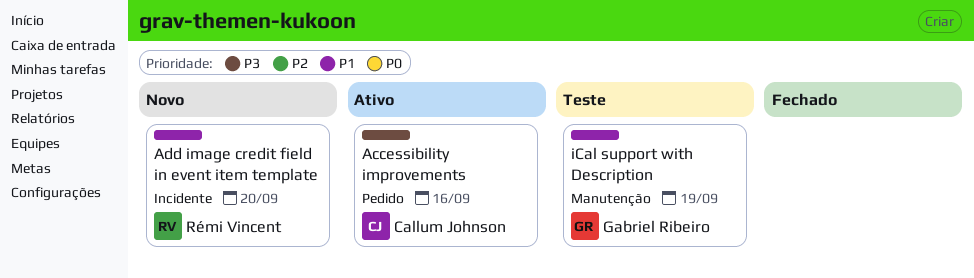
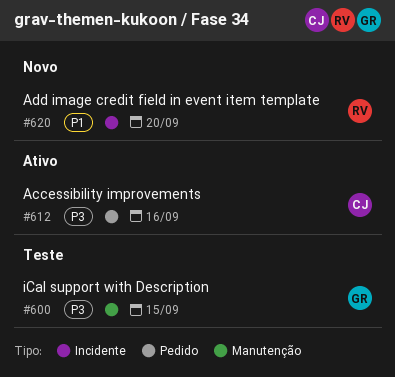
iCal support with Description, priority: P1 -> P3
iCal support with Description, due: Sep 19 -> Sep 15

